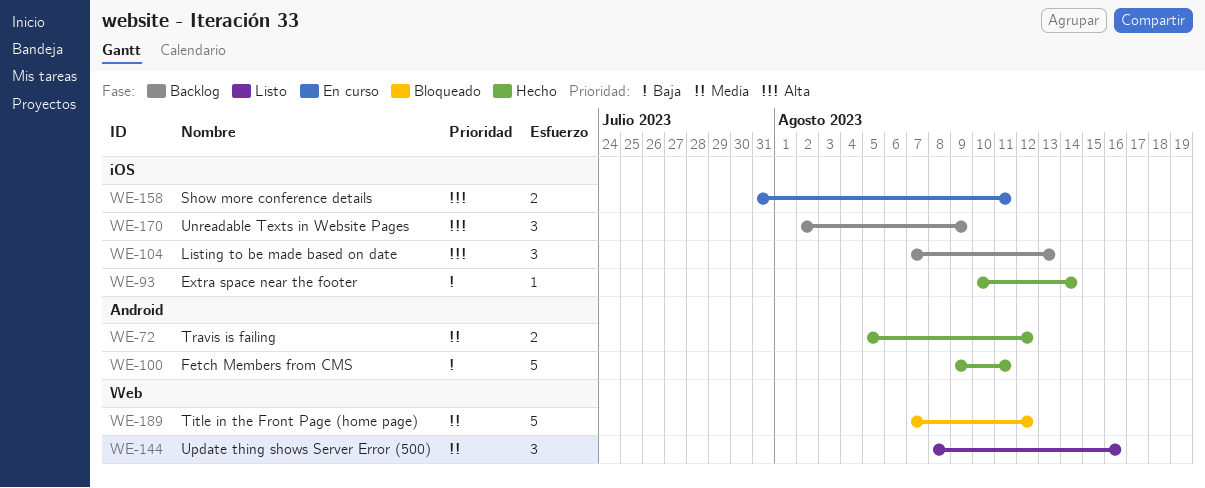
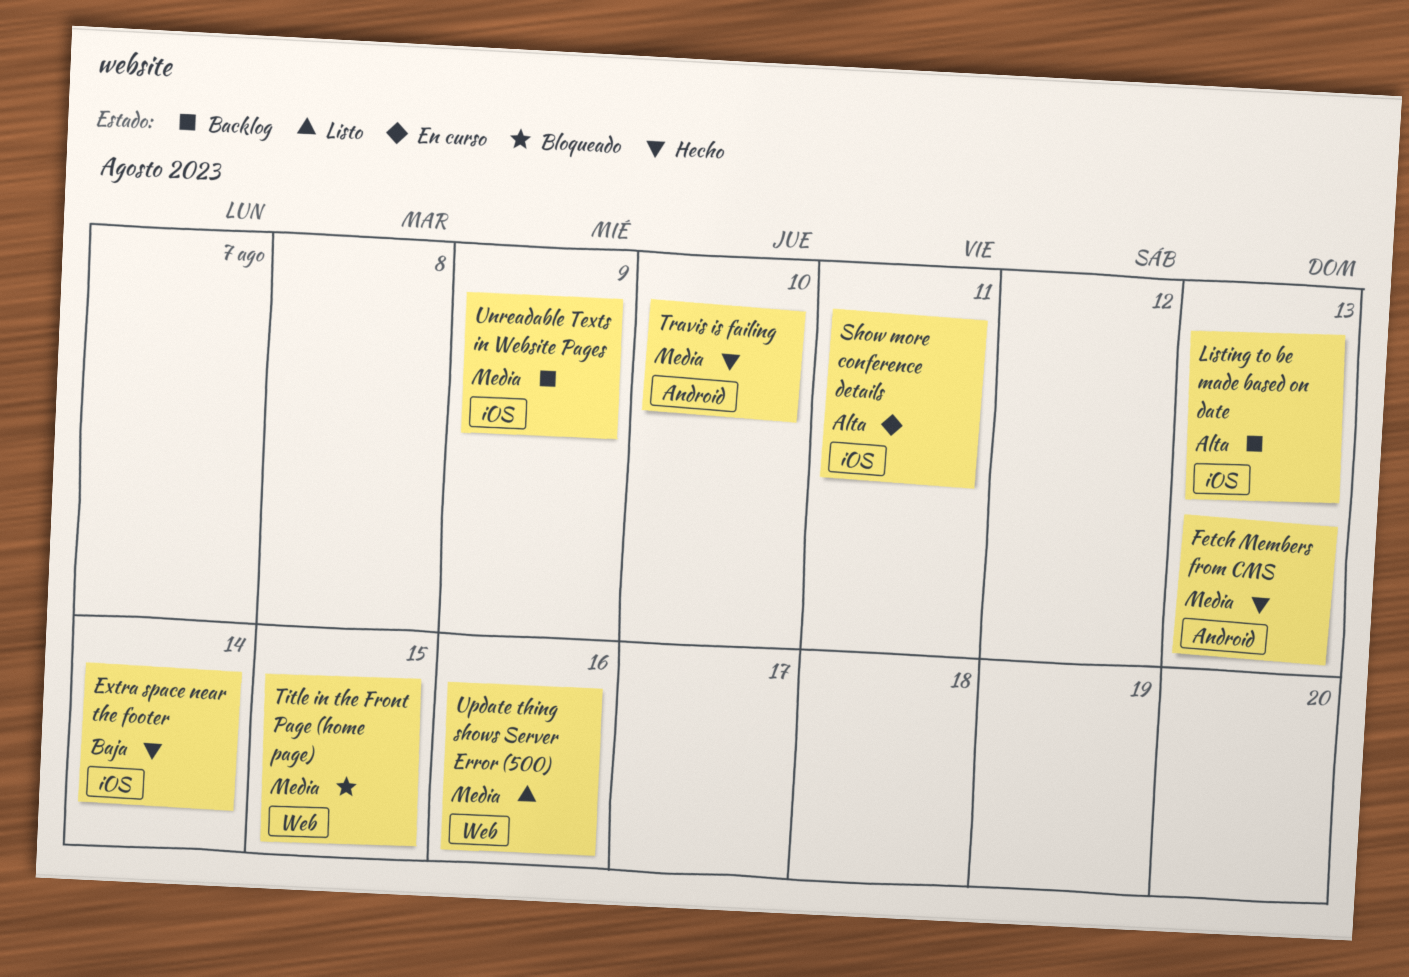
Fetch Members from CMS, priority: Baja -> Media
Fetch Members from CMS, due: Aug 11 -> Aug 13
Title in the Front Page (home page), due: Aug 12 -> Aug 15
Travis is failing, due: Aug 12 -> Aug 10
Unreadable Texts in Website Pages, priority: Alta -> Media

